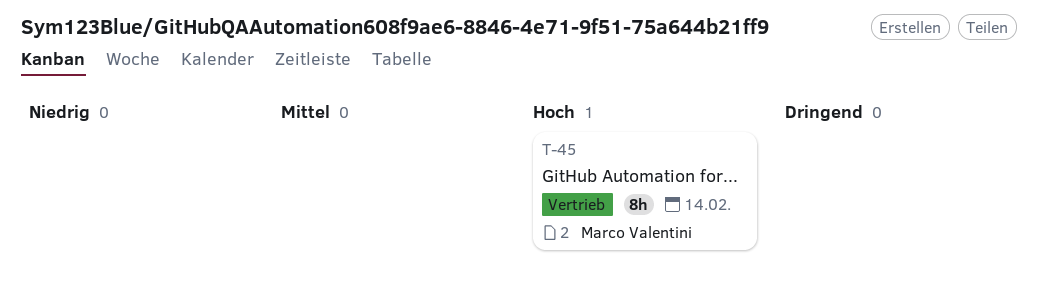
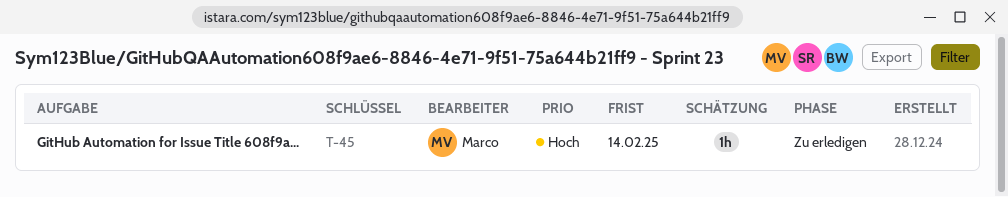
T-45, estimate: 8h -> 1h

